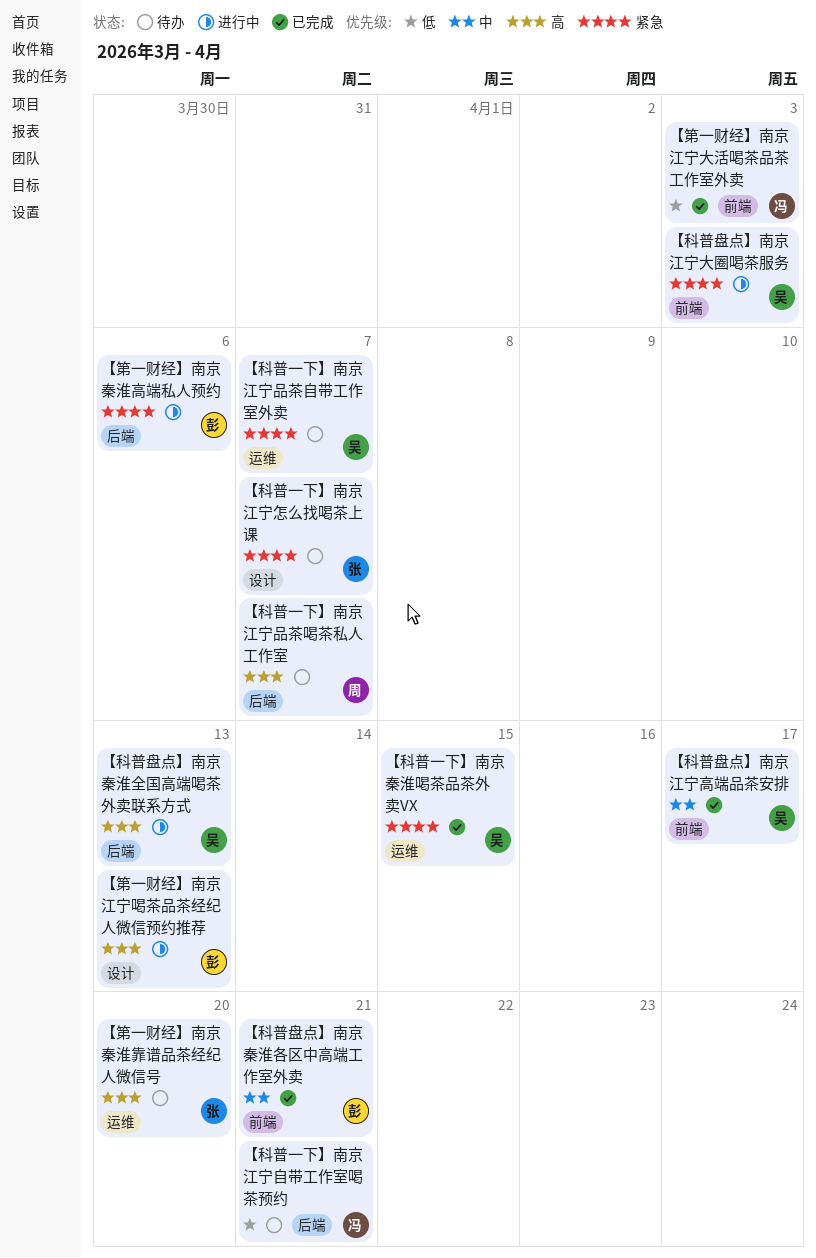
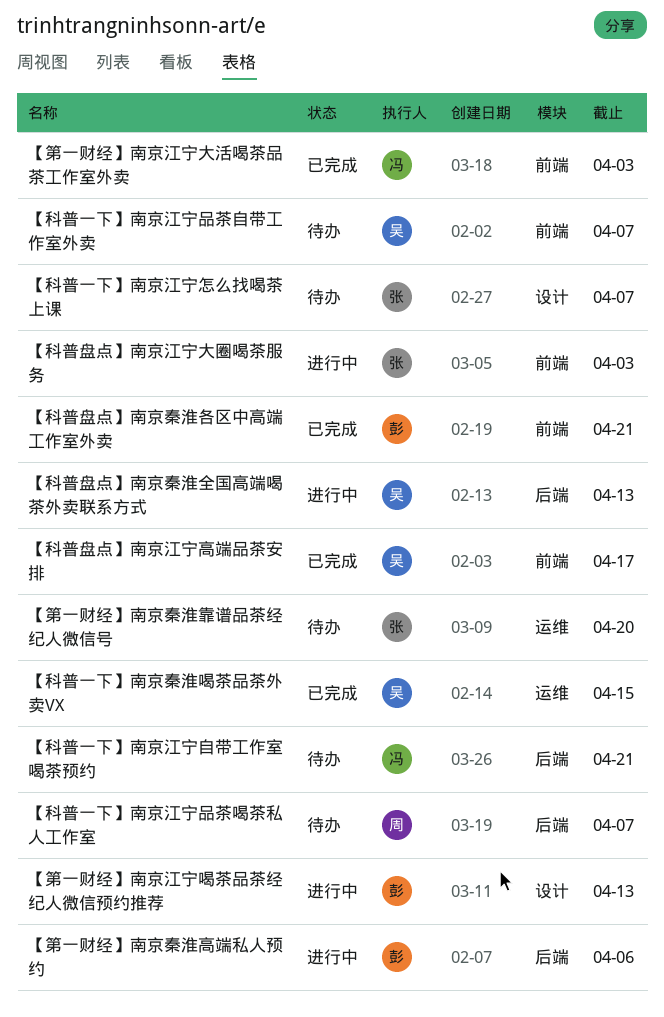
【科普一下】南京江宁品茶自带工作室外卖, label: 运维 -> 前端
【科普盘点】南京江宁大圈喝茶服务, owner: 吴 -> 张

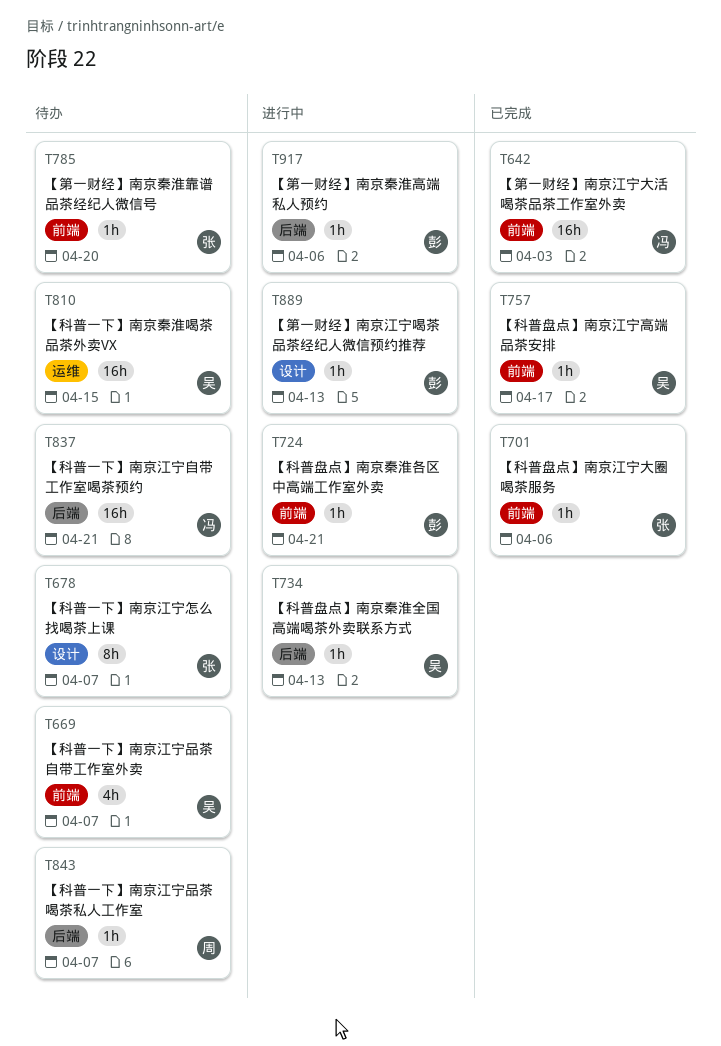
【科普一下】南京秦淮喝茶品茶外卖VX, status: 已完成 -> 待办
【科普盘点】南京江宁大圈喝茶服务, status: 进行中 -> 已完成
【科普盘点】南京江宁大圈喝茶服务, due: Apr 3 -> Apr 6
【科普盘点】南京秦淮各区中高端工作室外卖, status: 已完成 -> 进行中
【第一财经】南京秦淮靠谱品茶经纪人微信号, label: 运维 -> 前端

